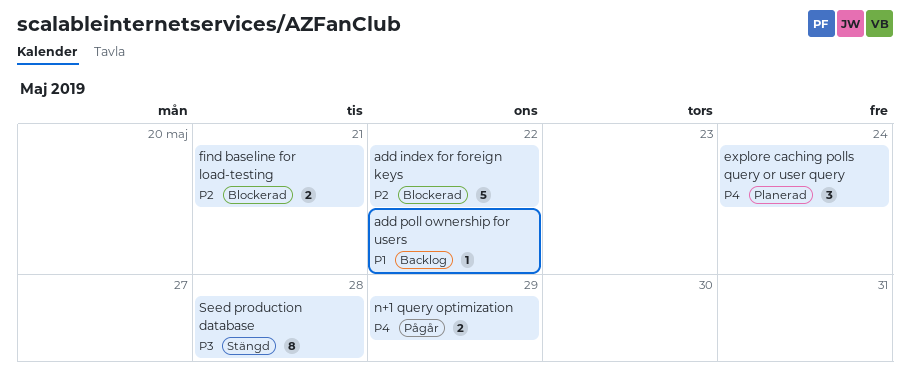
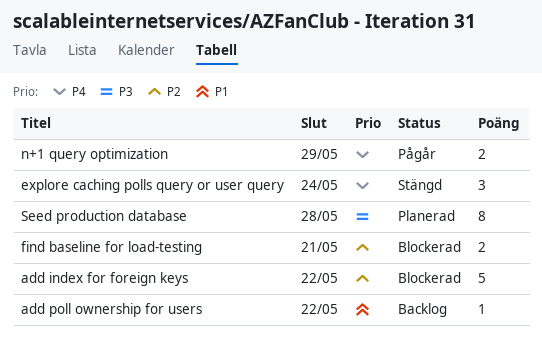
explore caching polls query or user query, status: Planerad -> Stängd
Seed production database, status: Stängd -> Planerad

